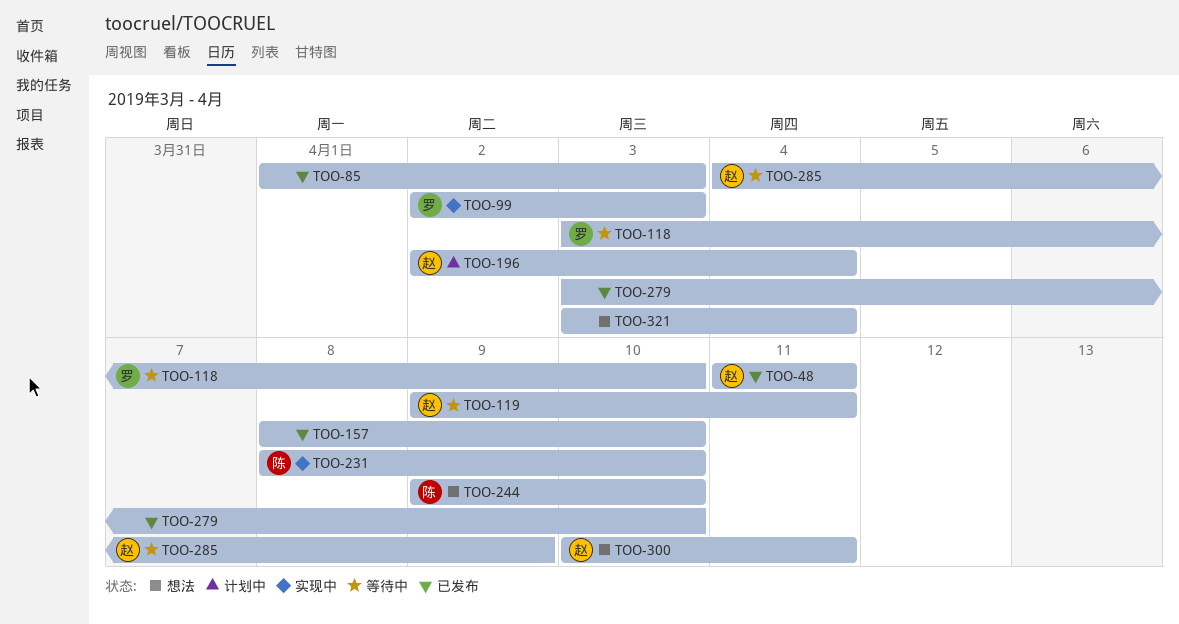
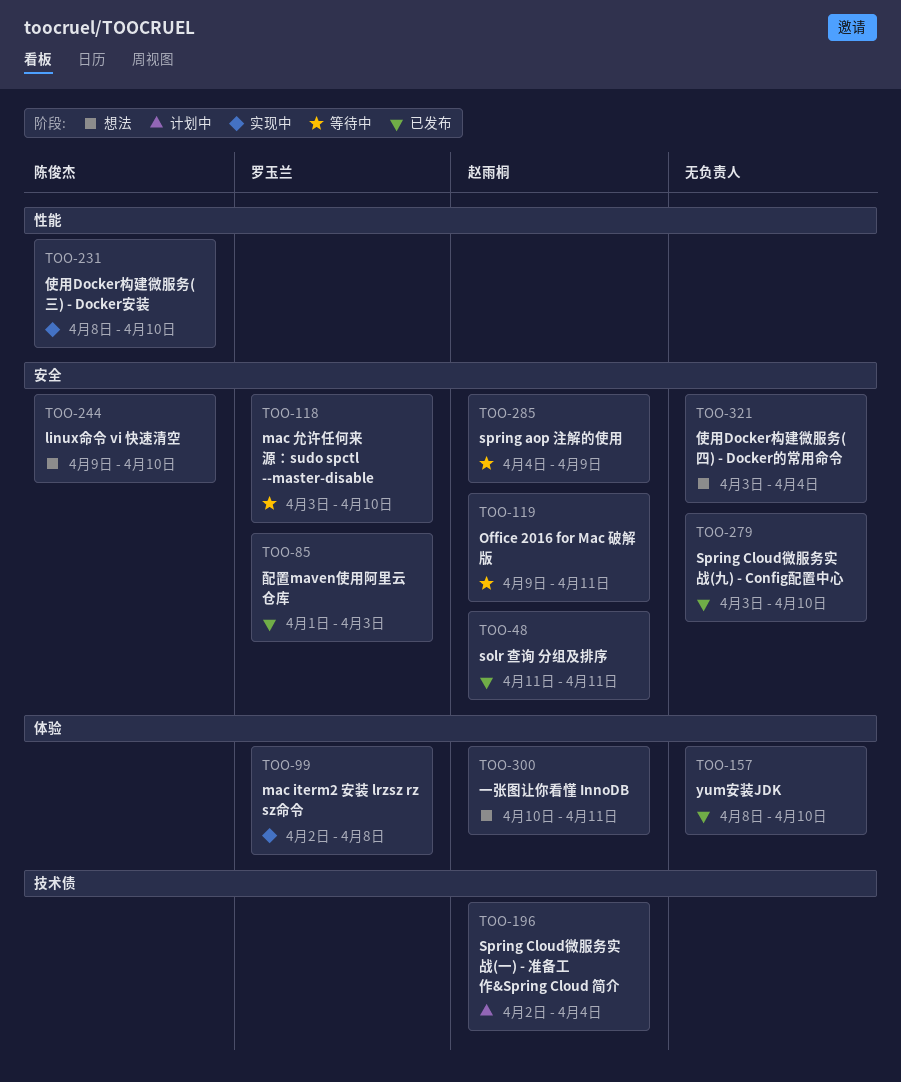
TOO-85, owner: none -> 罗玉兰
TOO-99, due: Apr 3 -> Apr 8

